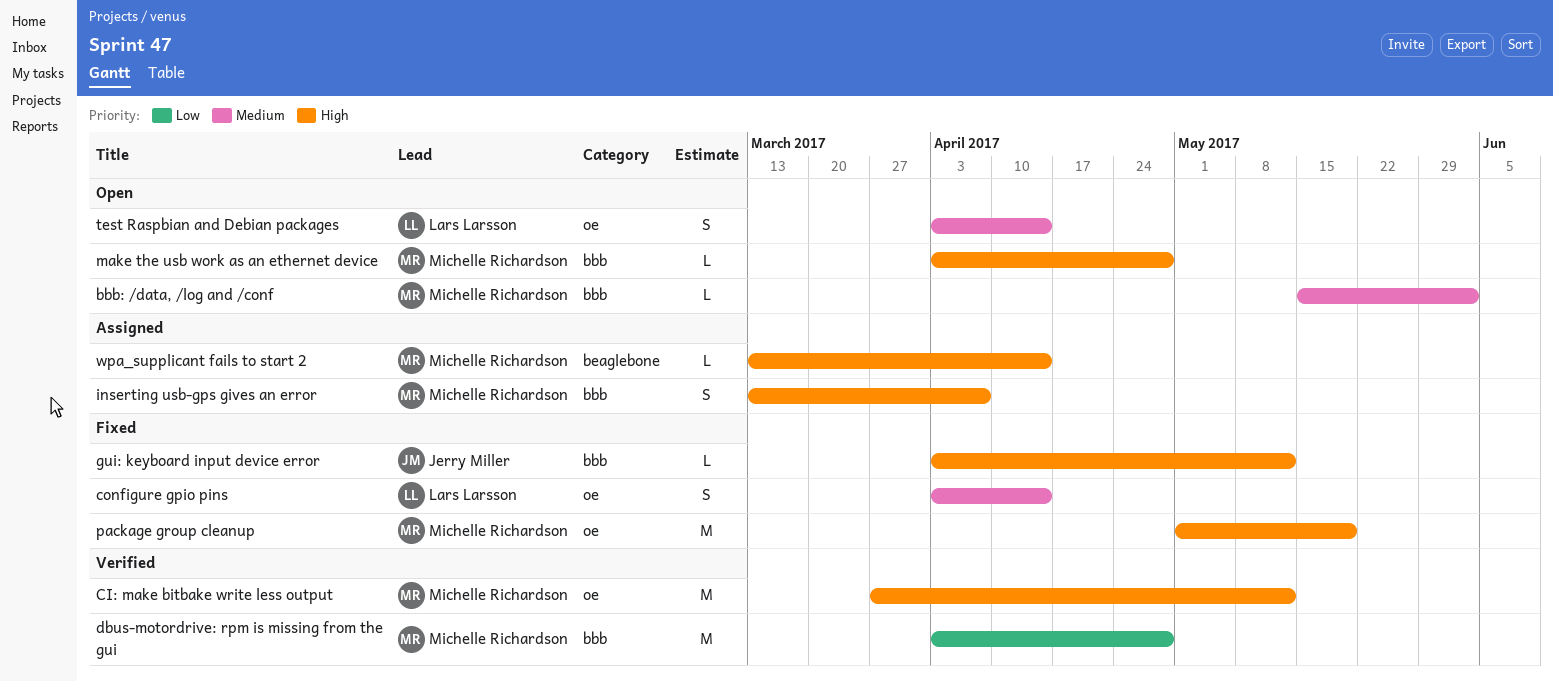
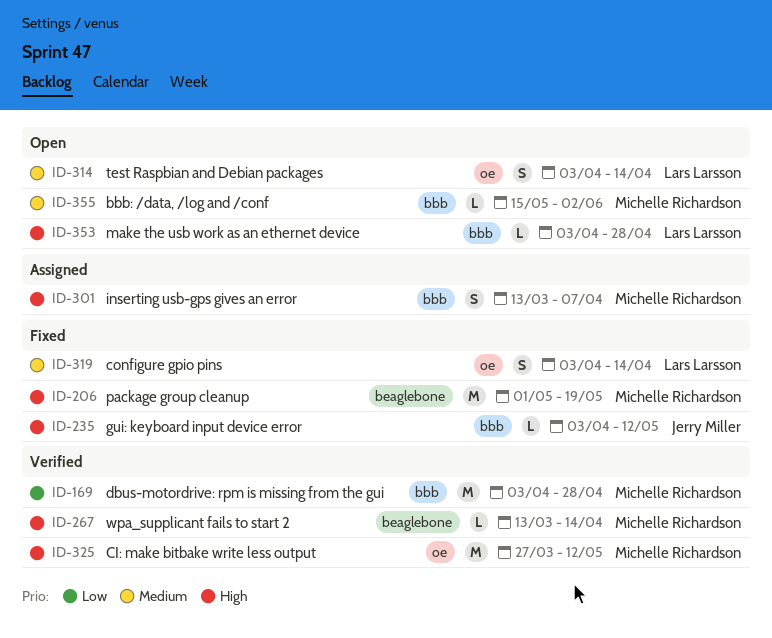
make the usb work as an ethernet device, owner: Michelle Richardson -> Lars Larsson
package group cleanup, label: oe -> beaglebone
wpa_supplicant fails to start 2, status: Assigned -> Verified

